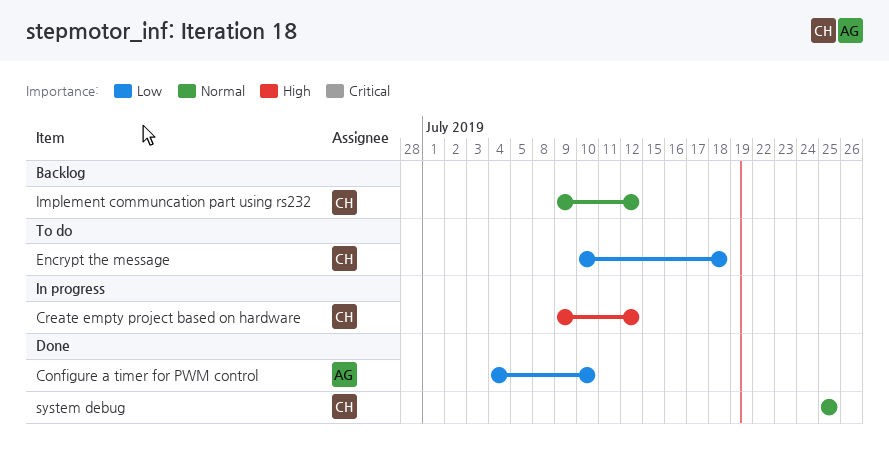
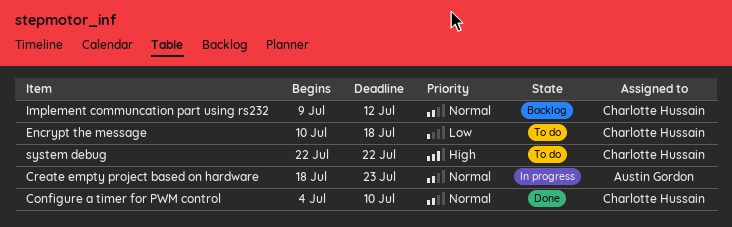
Configure a timer for PWM control, owner: Austin Gordon -> Charlotte Hussain
Configure a timer for PWM control, priority: Low -> Normal
Create empty project based on hardware, owner: Charlotte Hussain -> Austin Gordon
Create empty project based on hardware, priority: High -> Normal
Create empty project based on hardware, start: Jul 9 -> Jul 18
Create empty project based on hardware, due: Jul 12 -> Jul 23
system debug, status: Done -> To do
system debug, priority: Normal -> High
system debug, start: Jul 25 -> Jul 22
system debug, due: Jul 25 -> Jul 22

